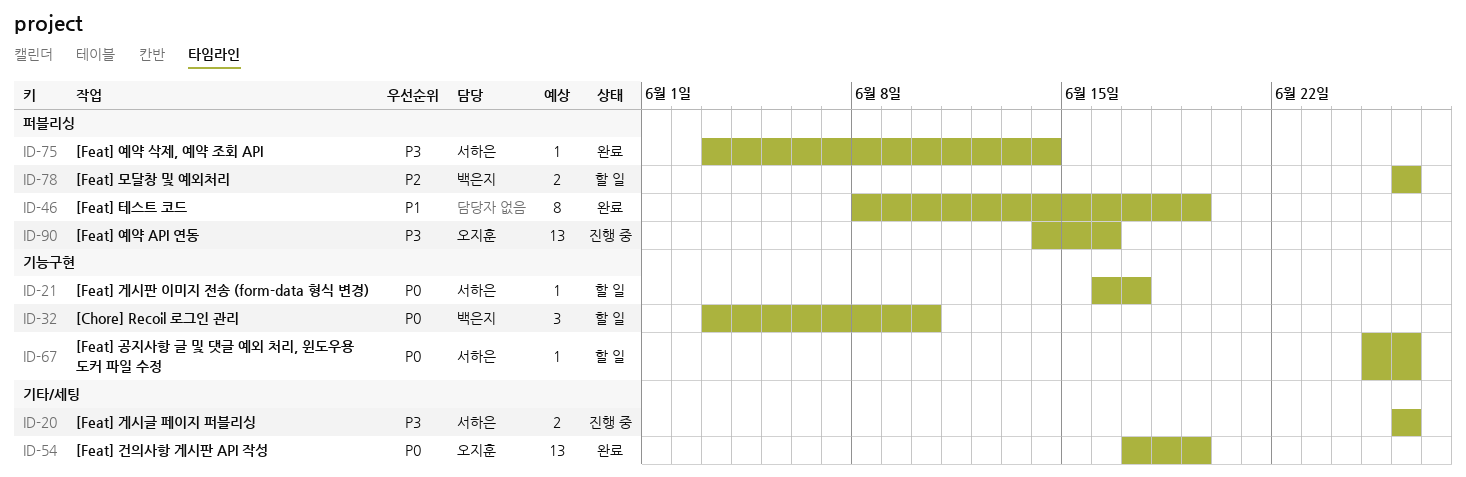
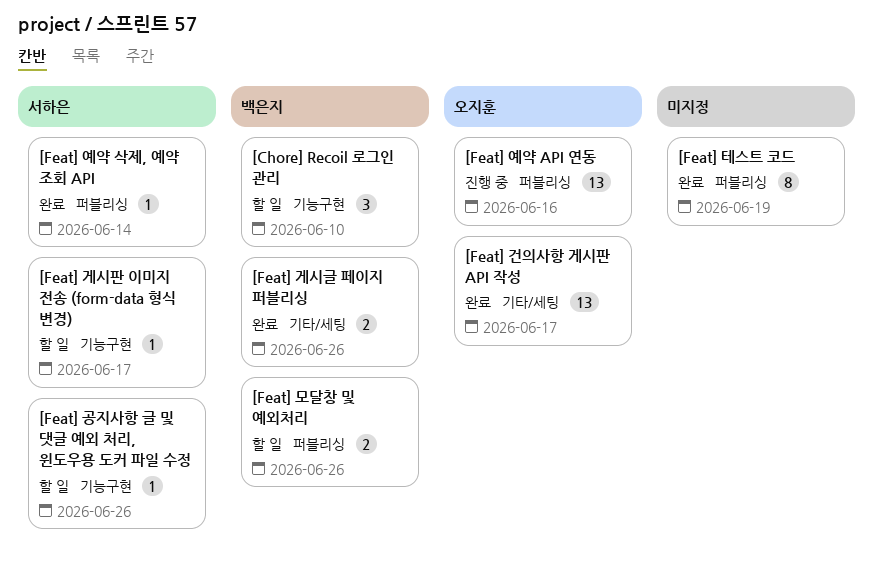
[Feat] 건의사항 게시판 API 작성, due: Jun 19 -> Jun 17
[Feat] 게시글 페이지 퍼블리싱, status: 진행 중 -> 완료
[Feat] 게시글 페이지 퍼블리싱, owner: 서하은 -> 백은지

